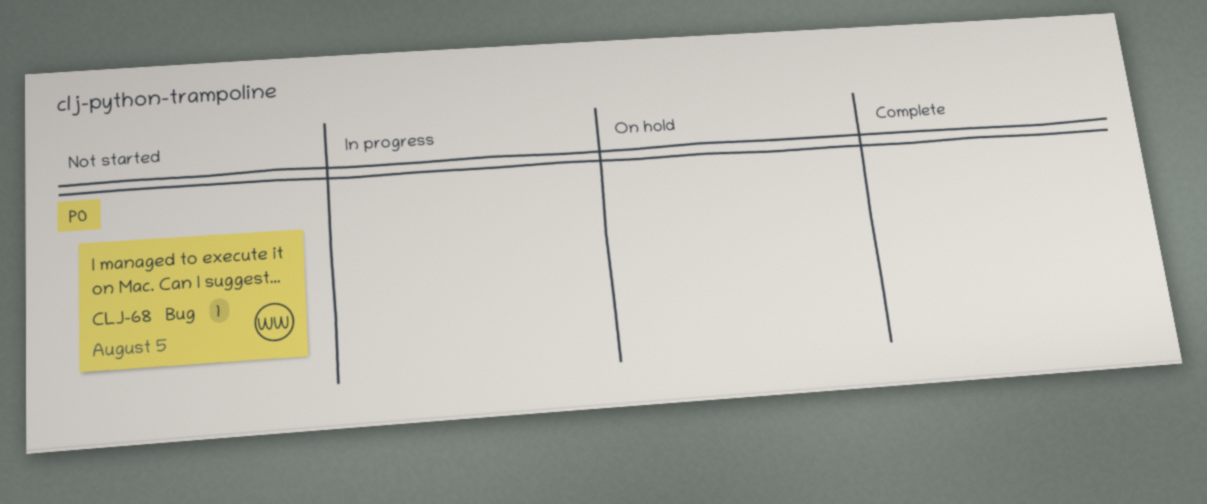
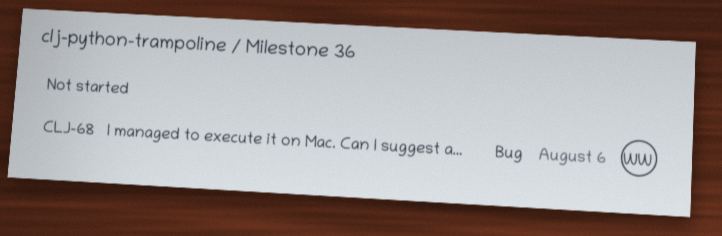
CLJ-68, due: Aug 5 -> Aug 6

